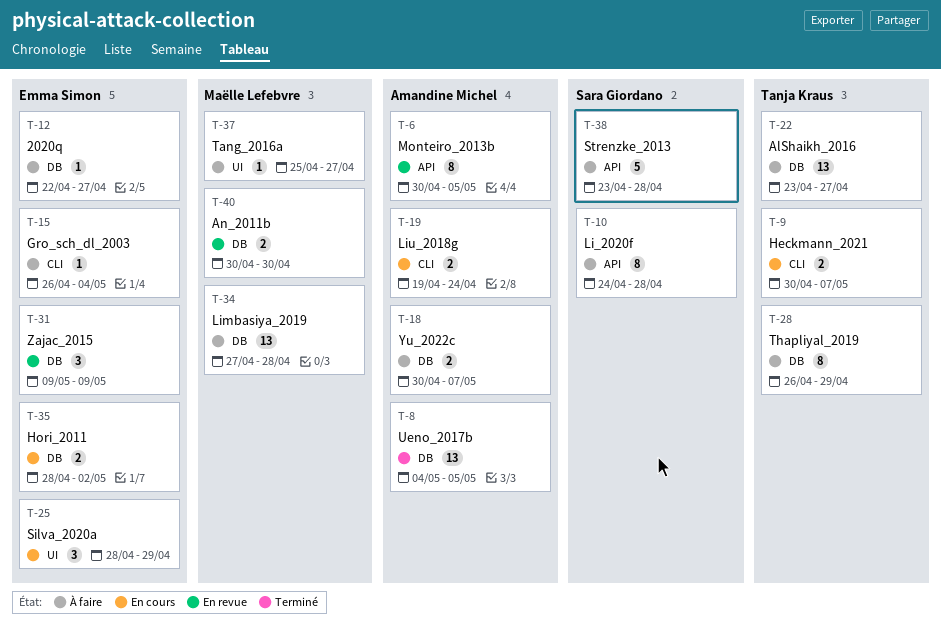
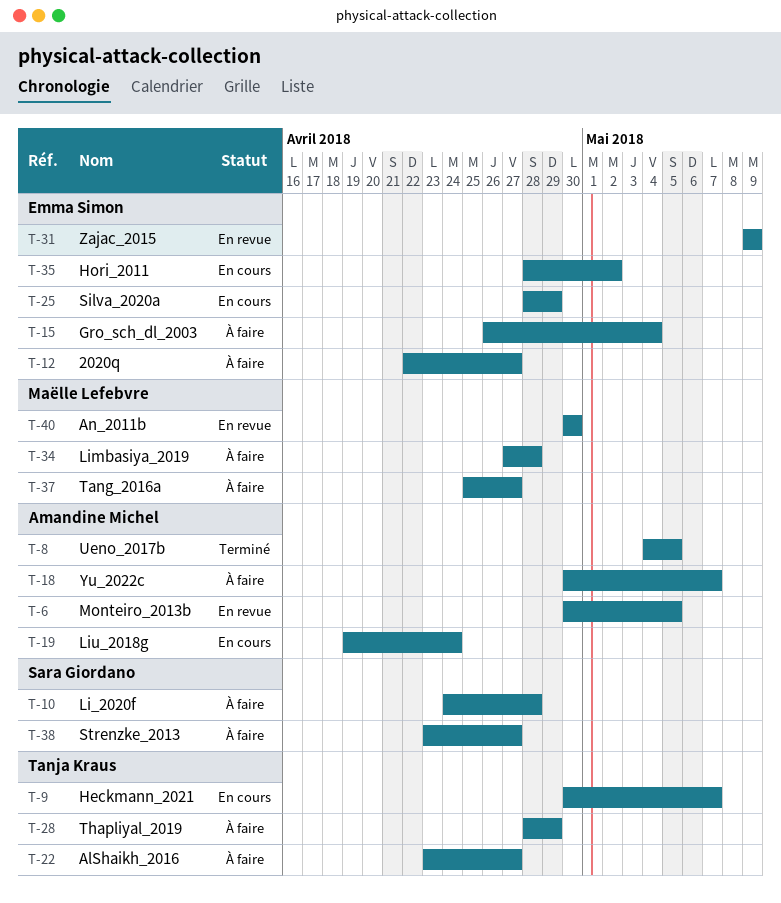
T-28, start: Apr 26 -> Apr 28
T-38, due: Apr 28 -> Apr 27

